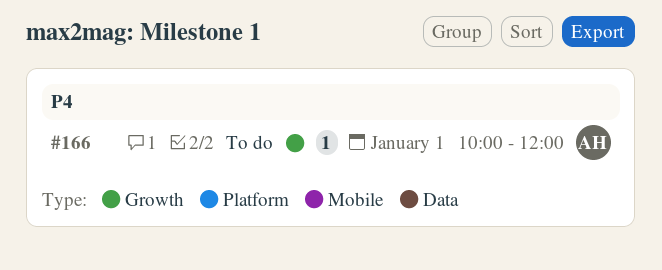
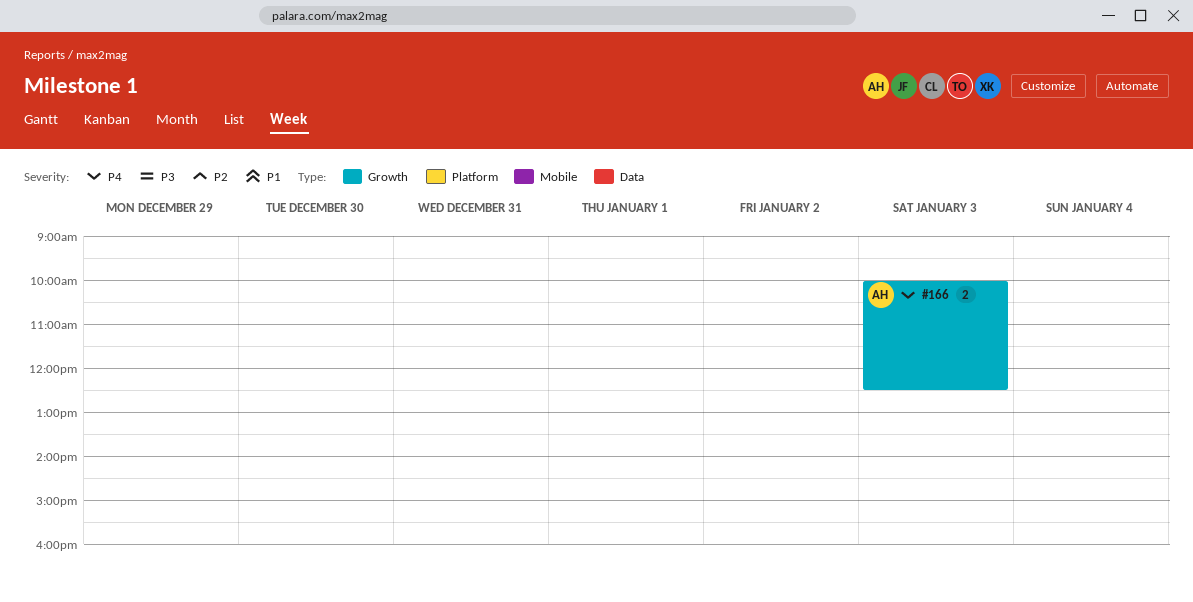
#166, estimate: 1 -> 2
#166, day: Jan 1 -> Jan 3
#166, ends: 12:00 -> 12:30

